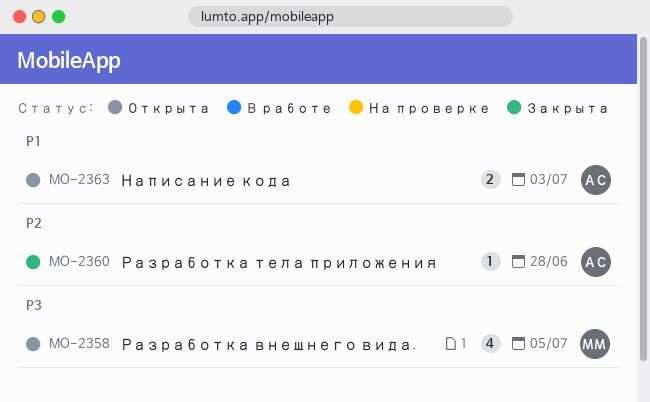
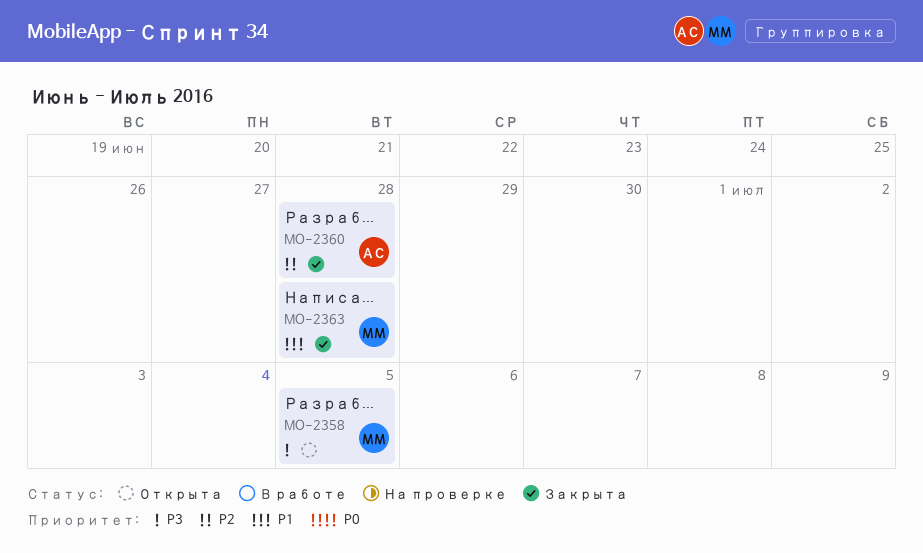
MO-2363, status: Открыта -> Закрыта
MO-2363, owner: АС -> ММ
MO-2363, due: Jul 3 -> Jun 28

